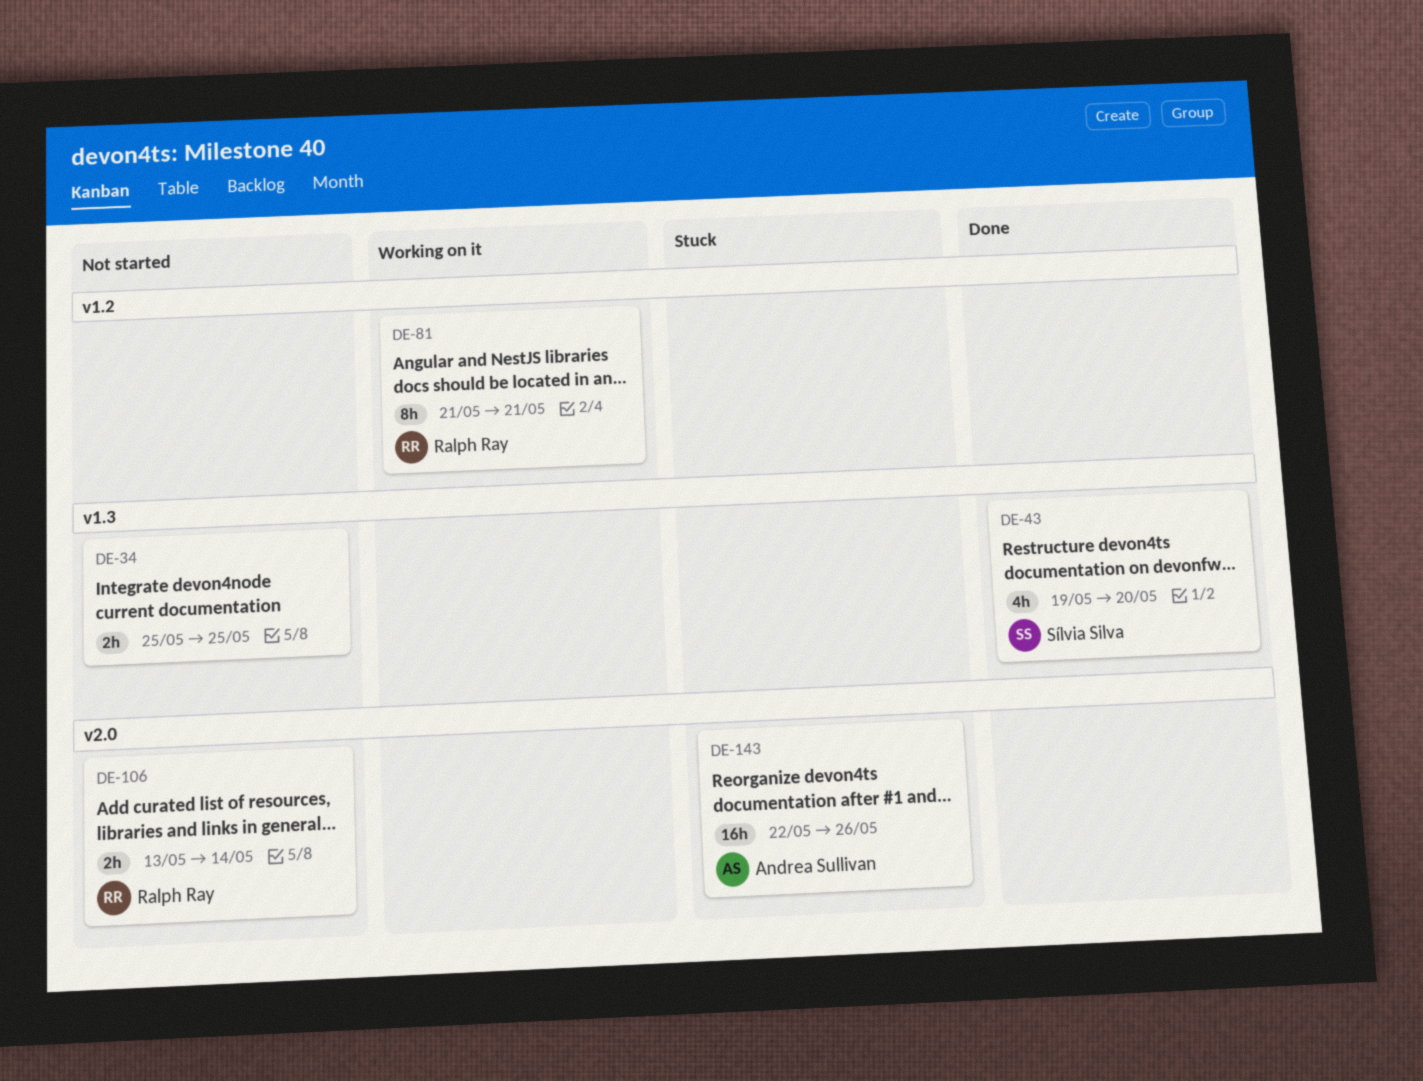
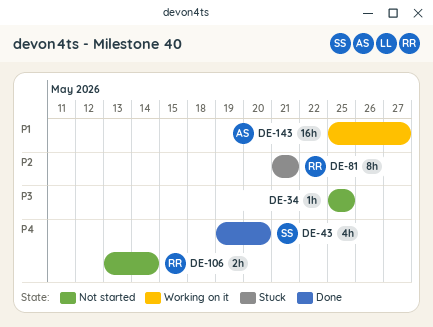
DE-34, estimate: 2h -> 1h
DE-81, status: Working on it -> Stuck
DE-143, status: Stuck -> Working on it
DE-143, start: May 22 -> May 25
DE-143, due: May 26 -> May 27

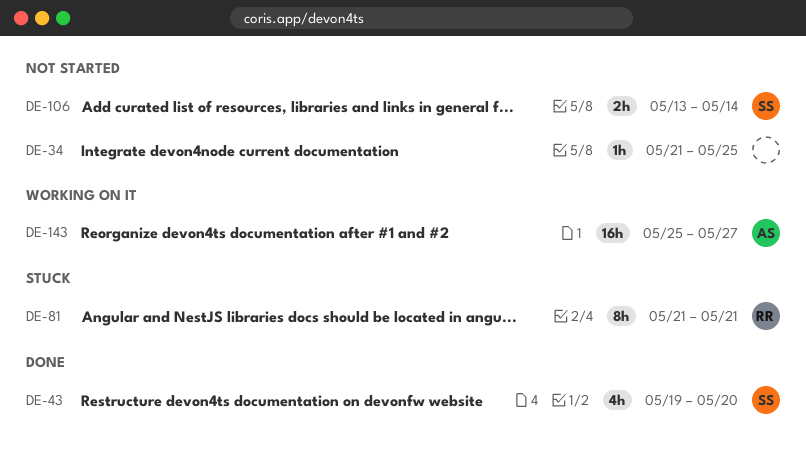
DE-34, start: May 25 -> May 21
DE-106, owner: RR -> SS

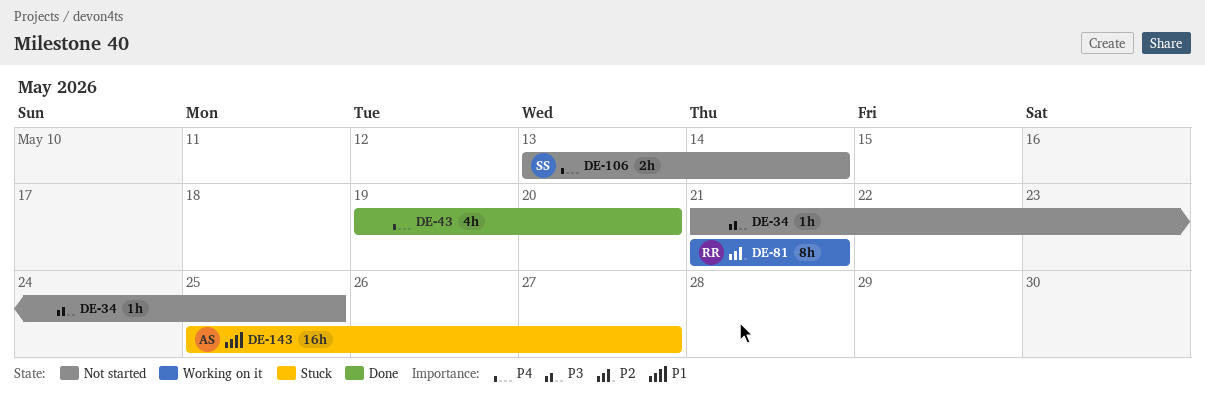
DE-43, owner: SS -> none
DE-81, status: Stuck -> Working on it
DE-143, status: Working on it -> Stuck

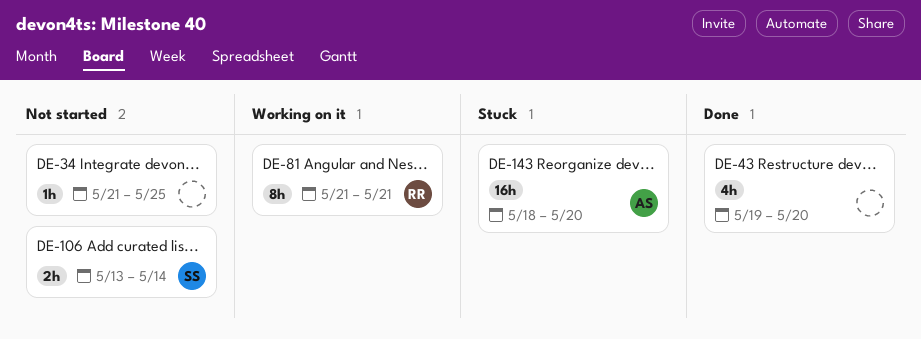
DE-143, start: May 25 -> May 18
DE-143, due: May 27 -> May 20

